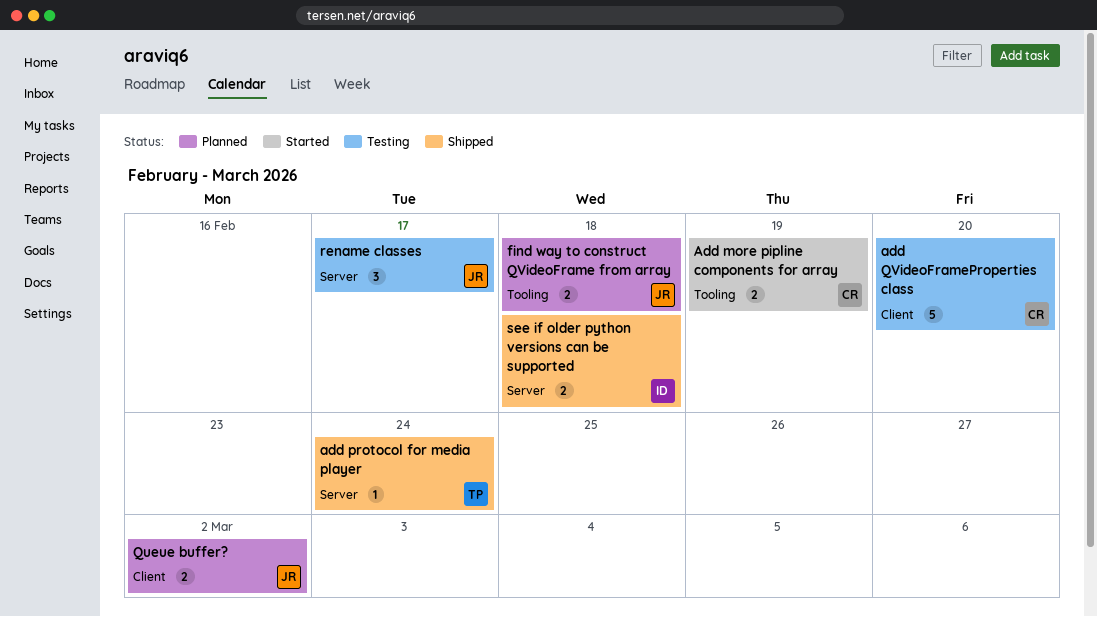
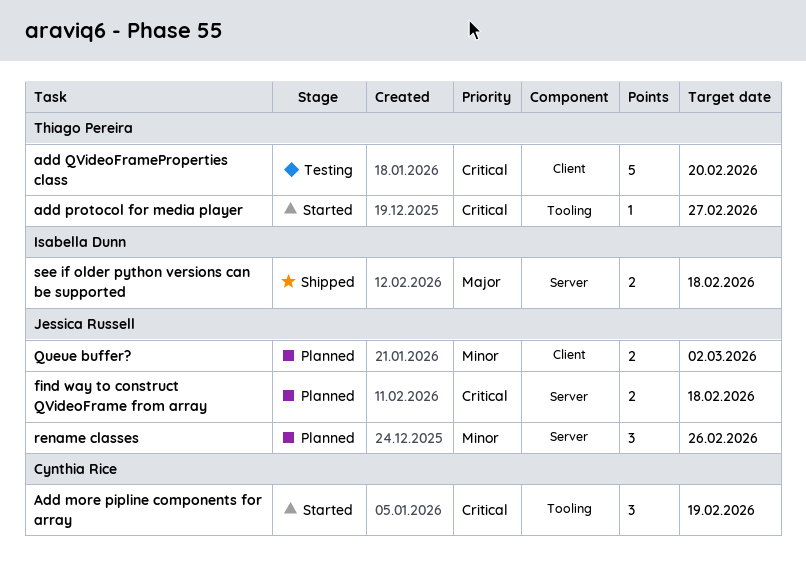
Add more pipline components for array, estimate: 2 -> 3
add protocol for media player, status: Shipped -> Started
add protocol for media player, label: Server -> Tooling
add protocol for media player, due: Feb 24 -> Feb 27
add QVideoFrameProperties class, owner: Cynthia Rice -> Thiago Pereira
find way to construct QVideoFrame from array, label: Tooling -> Server
rename classes, status: Testing -> Planned
rename classes, due: Feb 17 -> Feb 26

